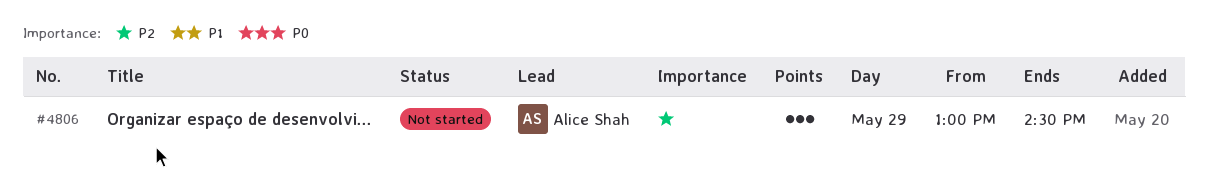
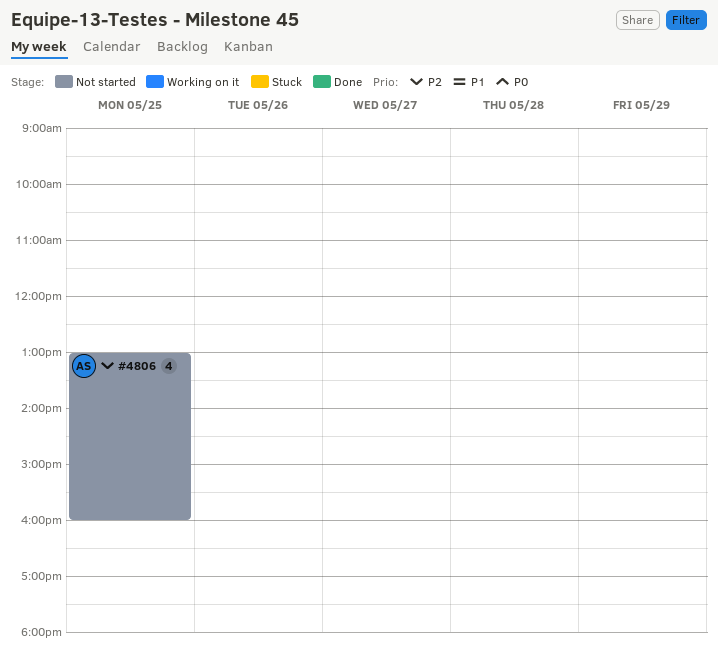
#4806, estimate: 3 -> 4
#4806, day: May 29 -> May 25
#4806, ends: 14:30 -> 16:00

